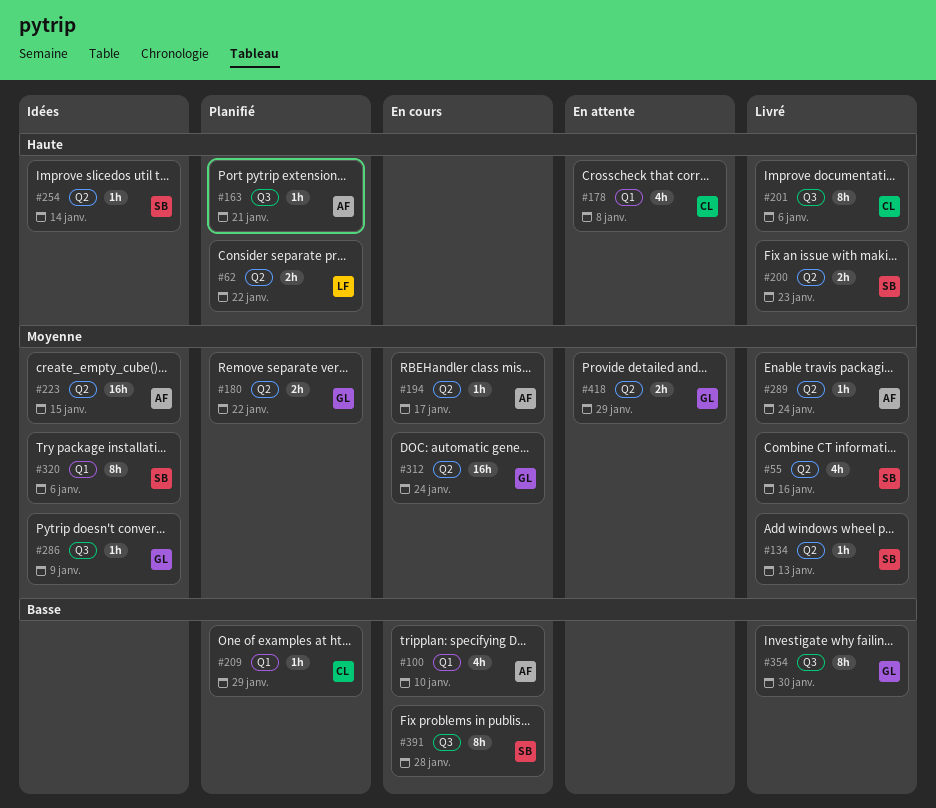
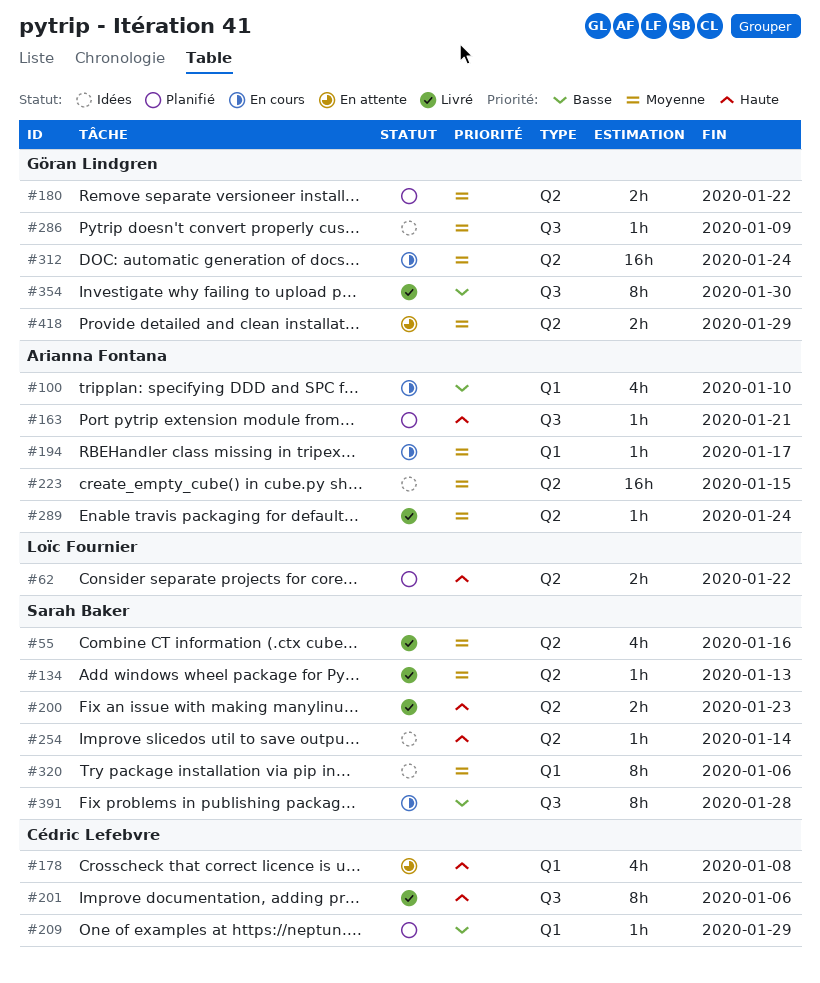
#194, label: Q2 -> Q1

